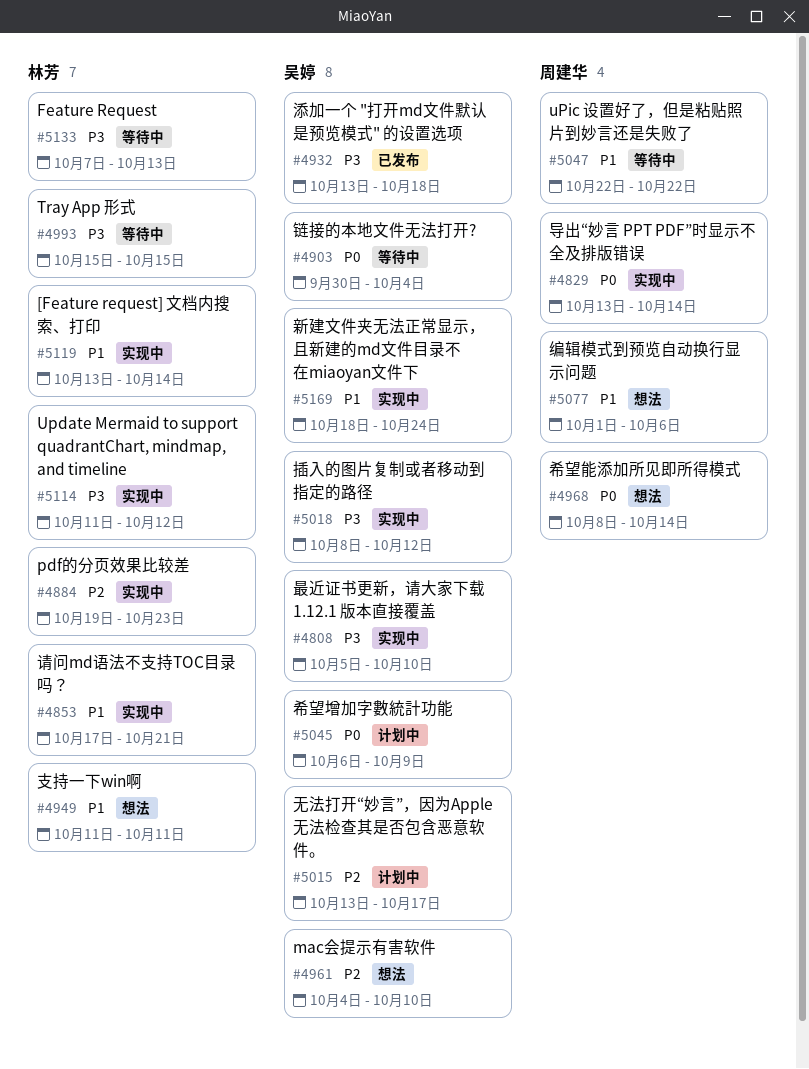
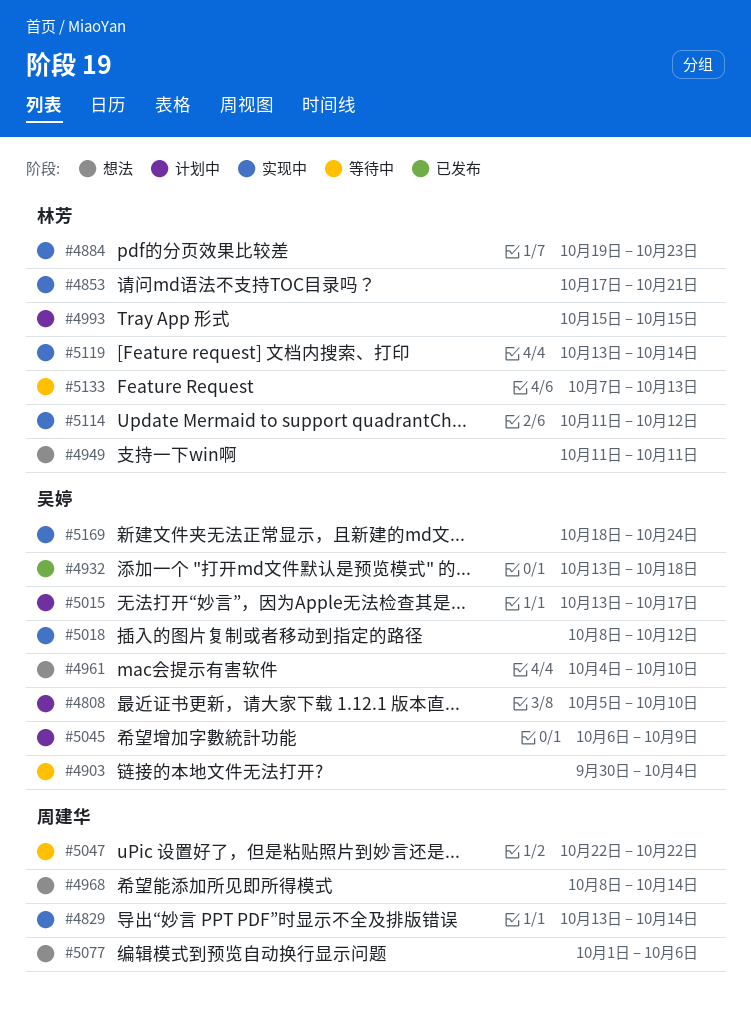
#4808, status: 实现中 -> 计划中
#4993, status: 等待中 -> 计划中

